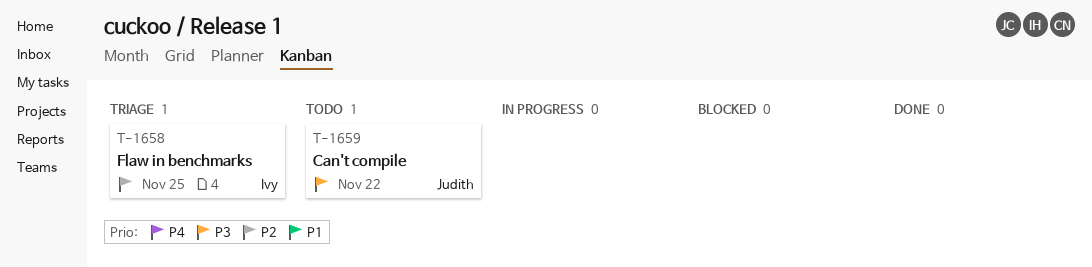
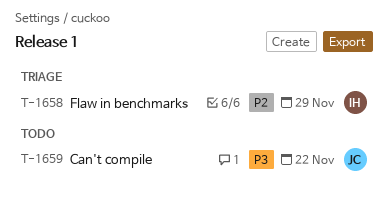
T-1658, due: Nov 25 -> Nov 29

